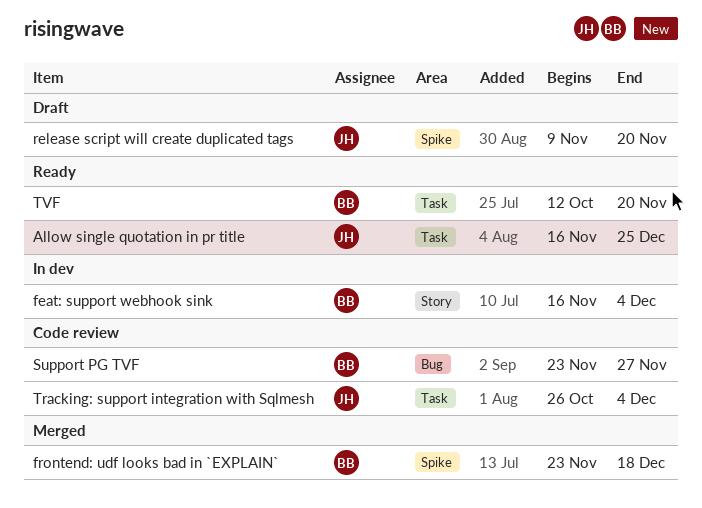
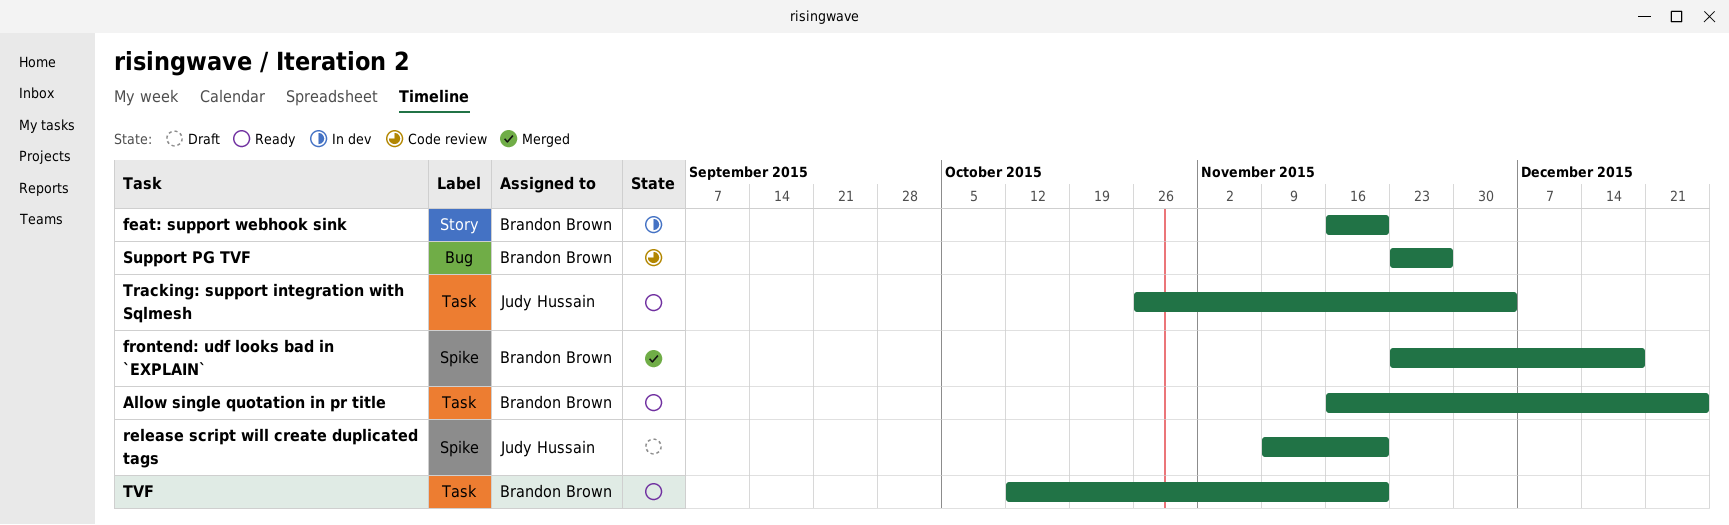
Allow single quotation in pr title, owner: Judy Hussain -> Brandon Brown
feat: support webhook sink, due: Dec 4 -> Nov 20
Tracking: support integration with Sqlmesh, status: Code review -> Ready

